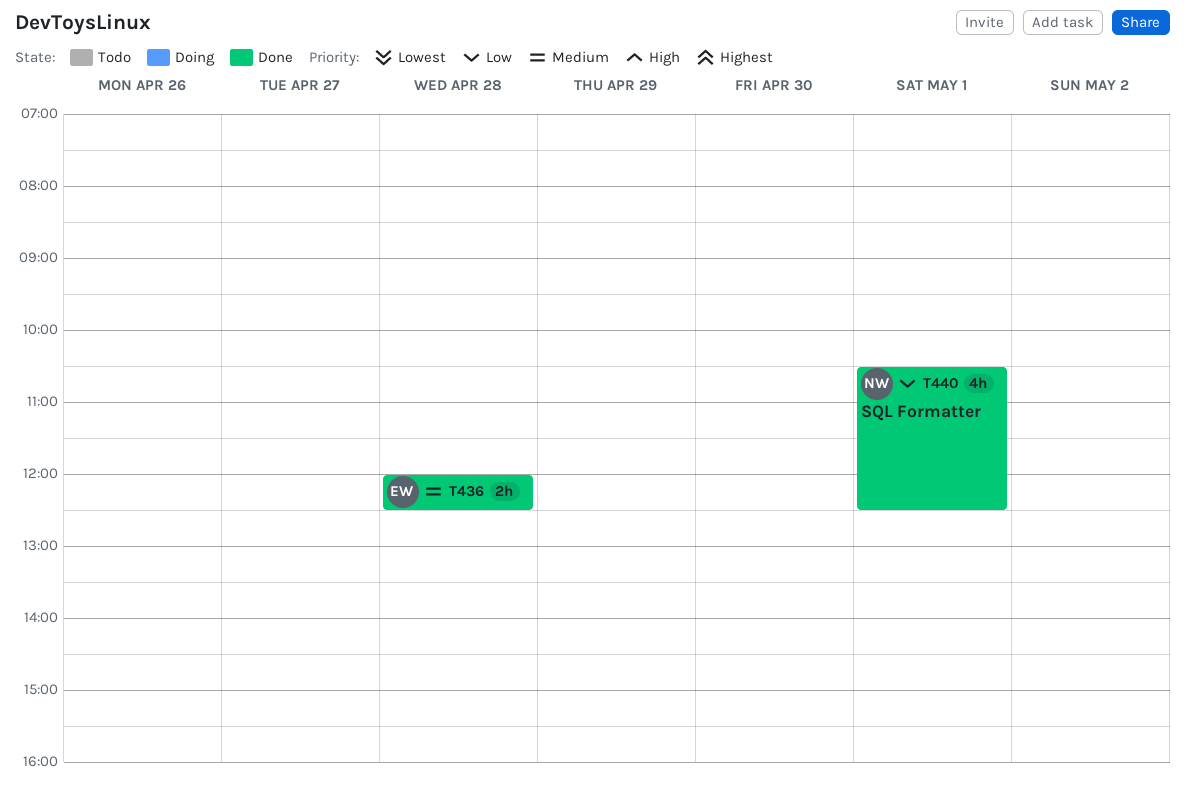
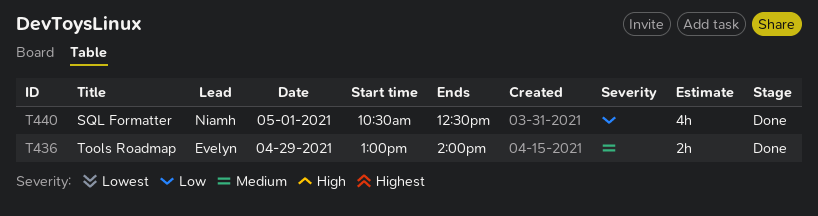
T436, day: Apr 28 -> Apr 29
T436, begins: 12:00 -> 13:00
T436, ends: 12:30 -> 14:00

